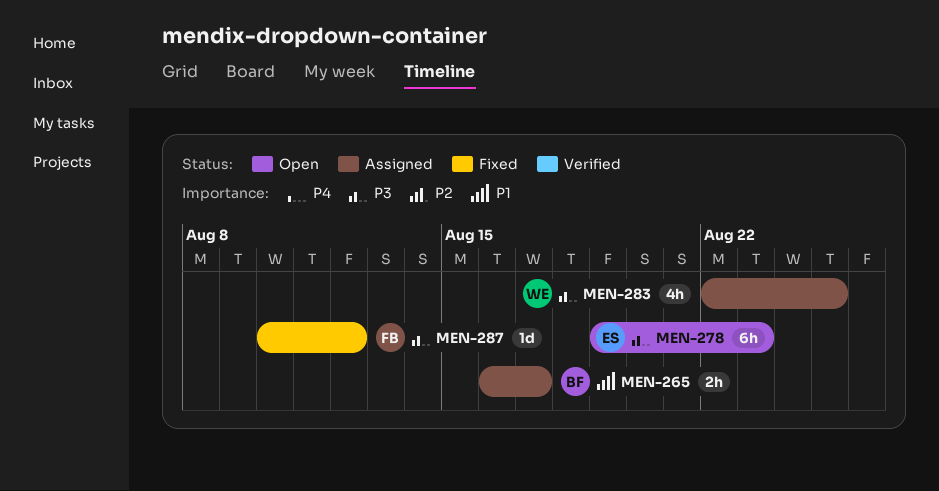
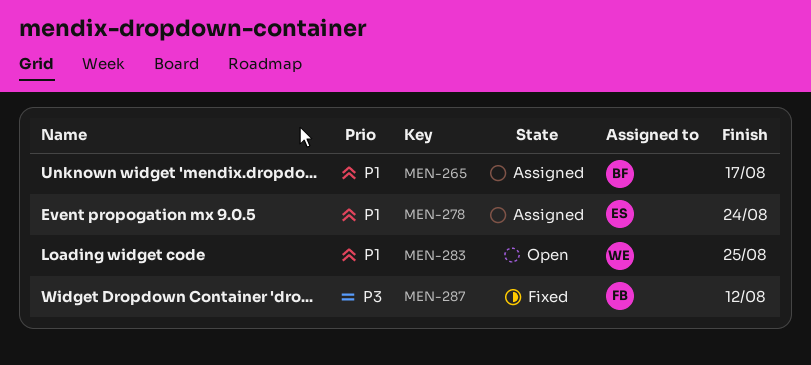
MEN-278, status: Open -> Assigned
MEN-278, priority: P3 -> P1
MEN-278, due: Aug 23 -> Aug 24
MEN-283, status: Assigned -> Open
MEN-283, priority: P3 -> P1

